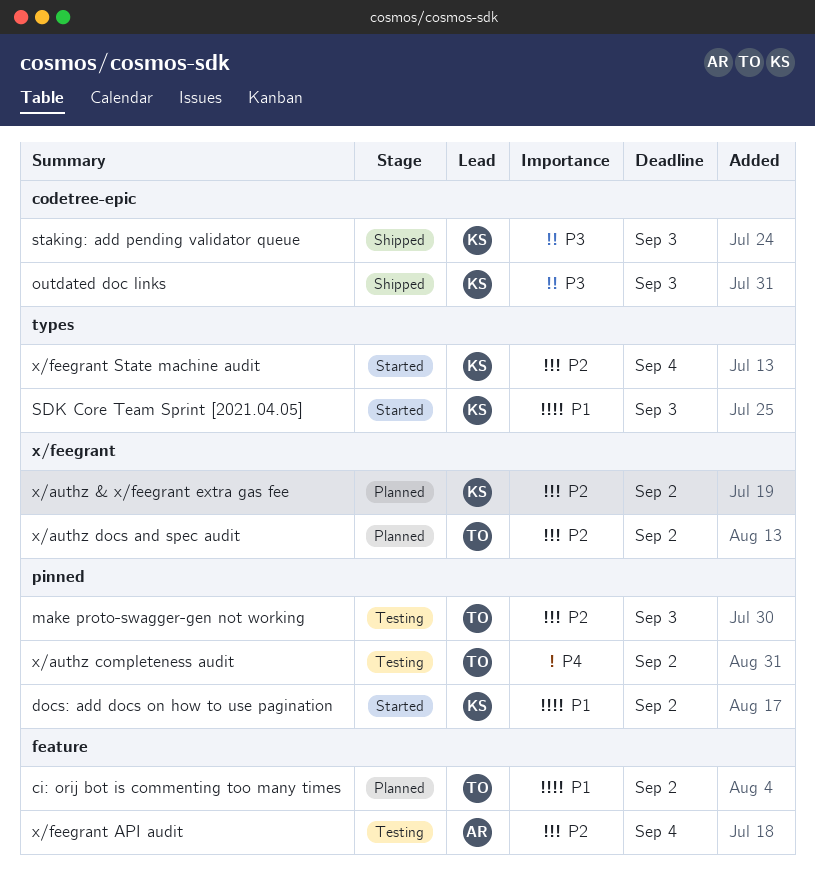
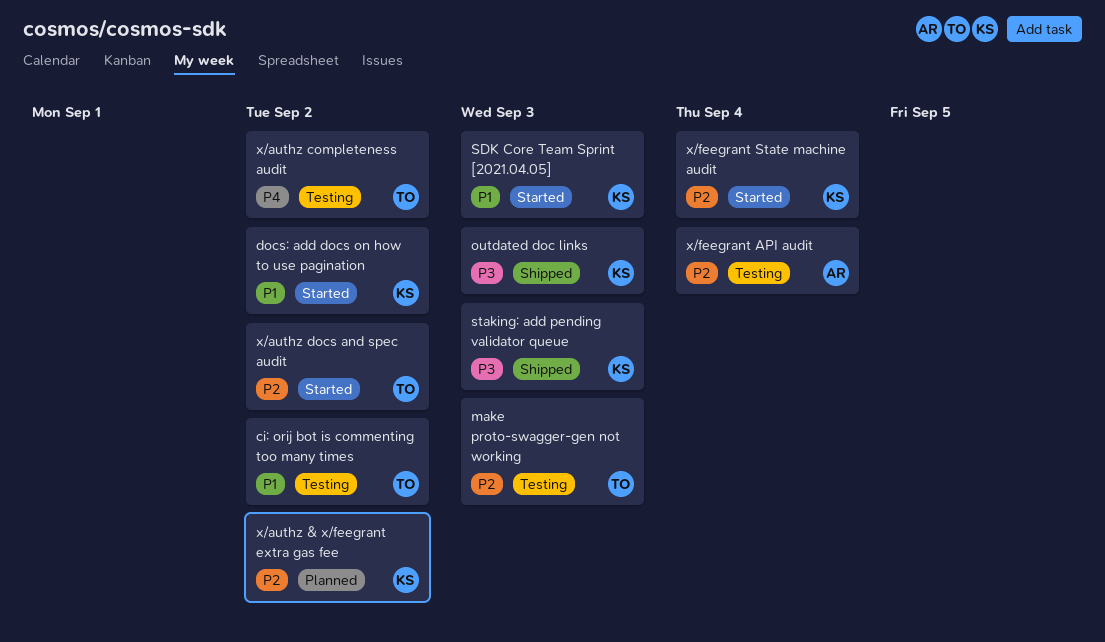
ci: orij bot is commenting too many times, status: Planned -> Testing
x/authz docs and spec audit, status: Planned -> Started

